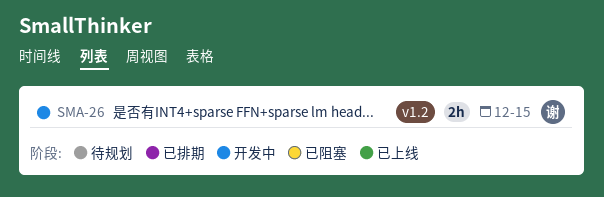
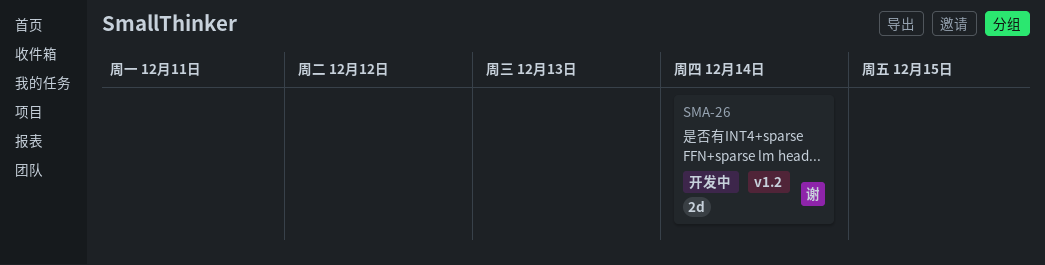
SMA-26, estimate: 2h -> 2d
SMA-26, due: Dec 15 -> Dec 14

